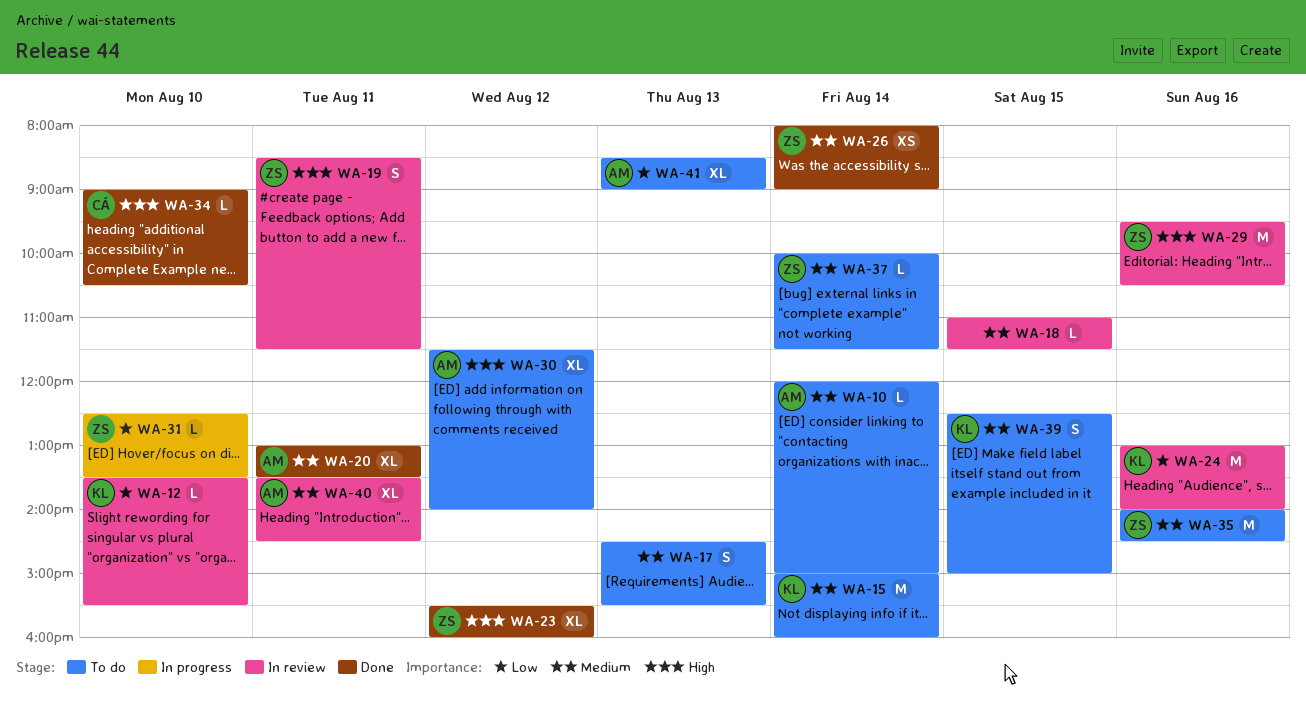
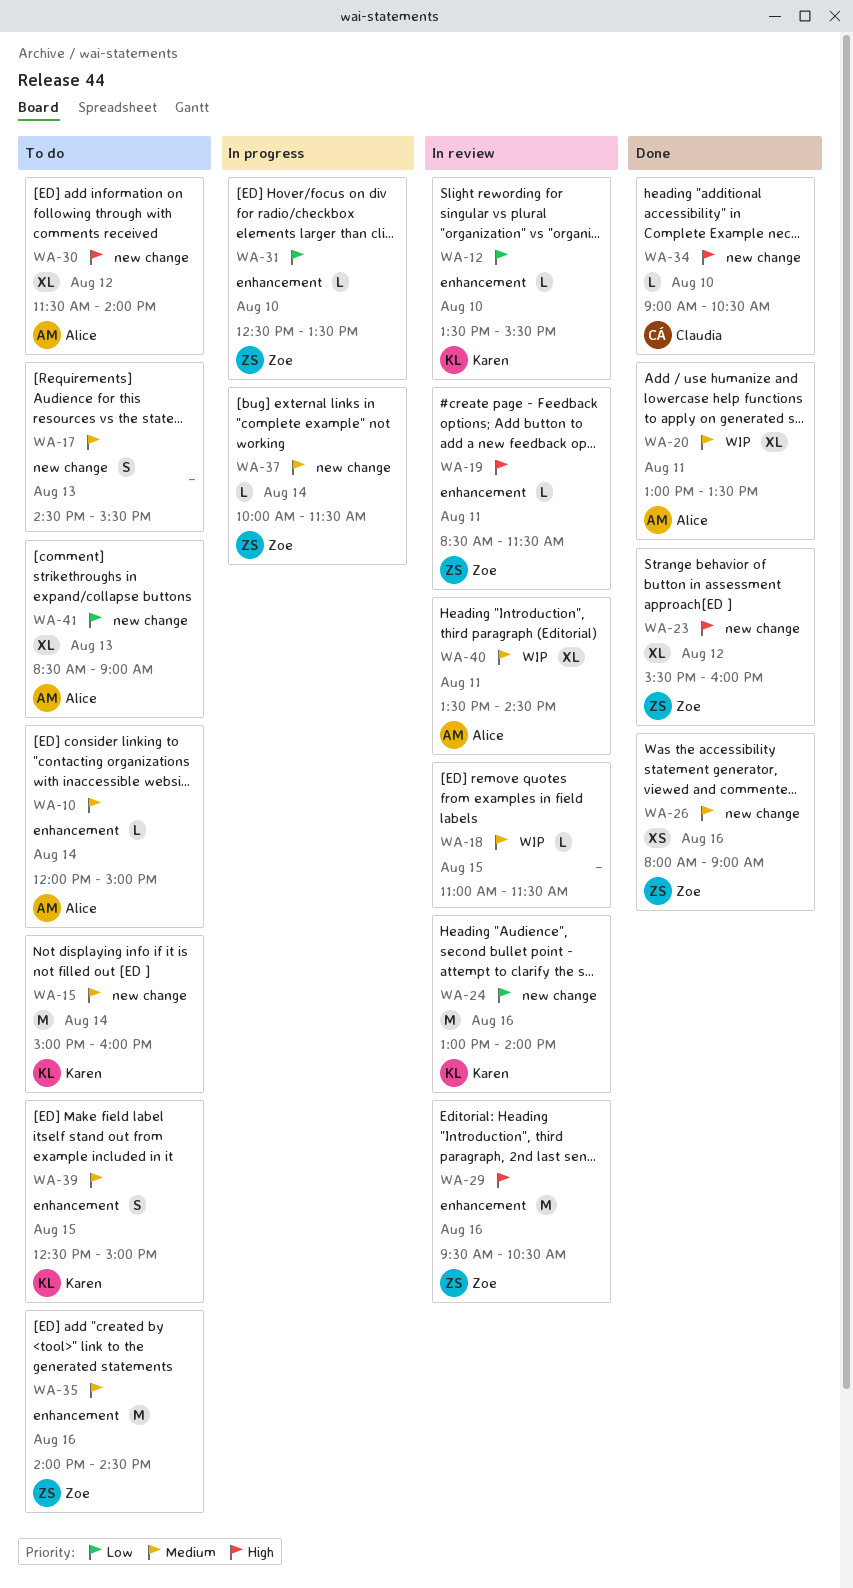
WA-19, estimate: S -> L
WA-26, day: Aug 14 -> Aug 16
WA-37, status: To do -> In progress

